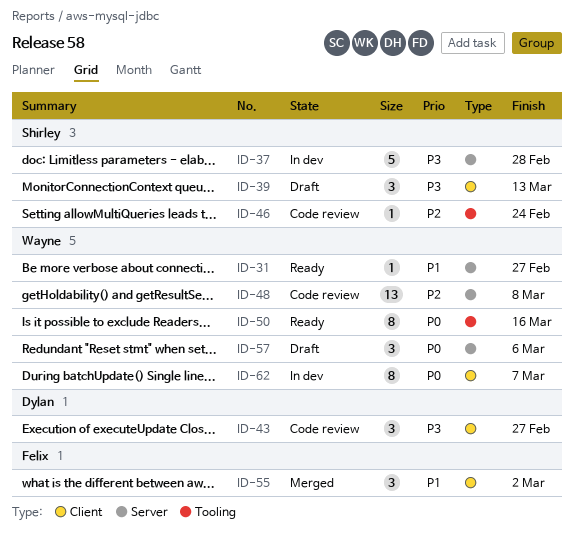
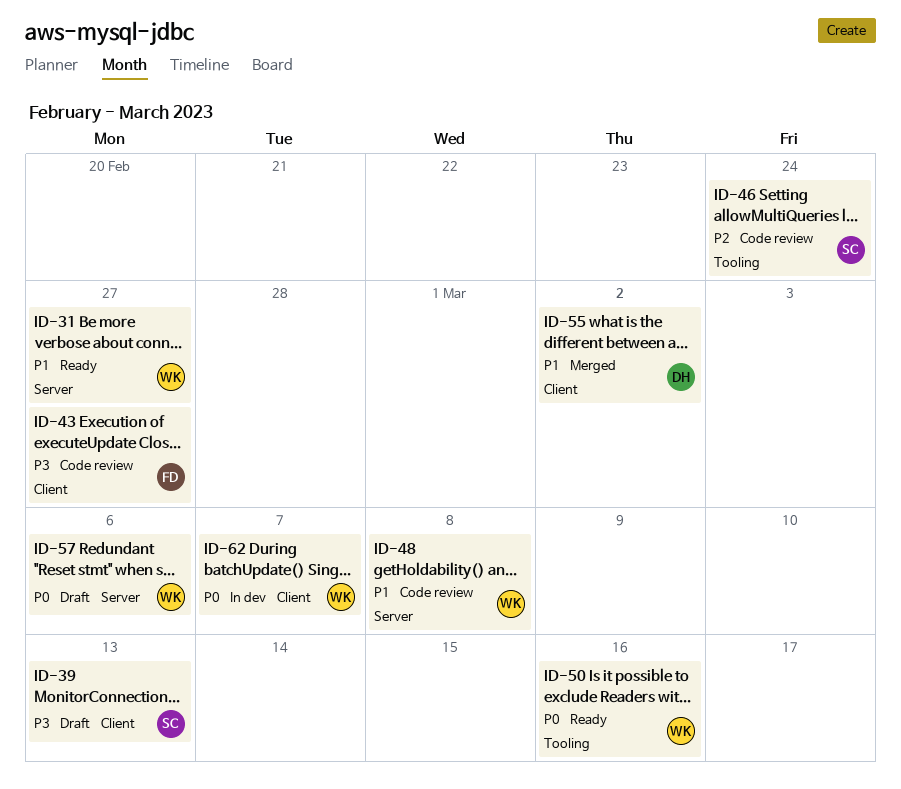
ID-37: present -> none
ID-43, owner: Dylan -> Felix
ID-48, priority: P2 -> P1
ID-55, owner: Felix -> Dylan

